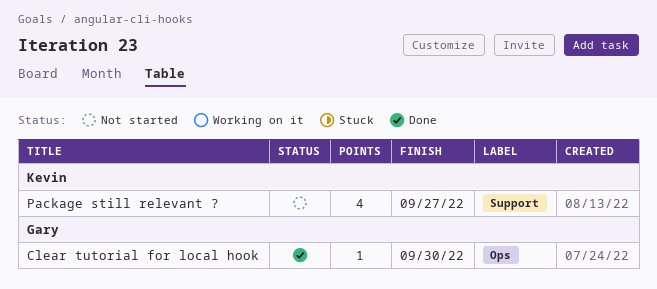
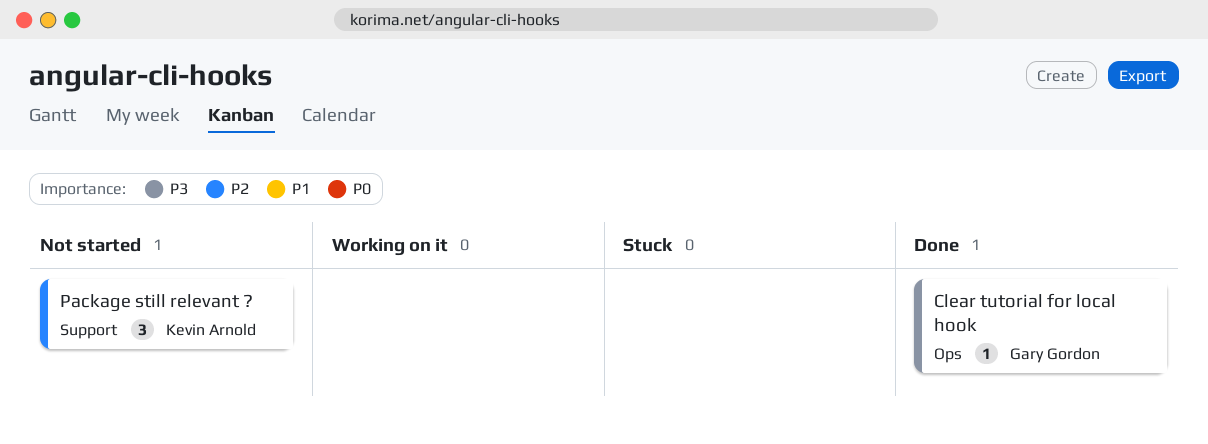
Package still relevant ?, estimate: 4 -> 3

